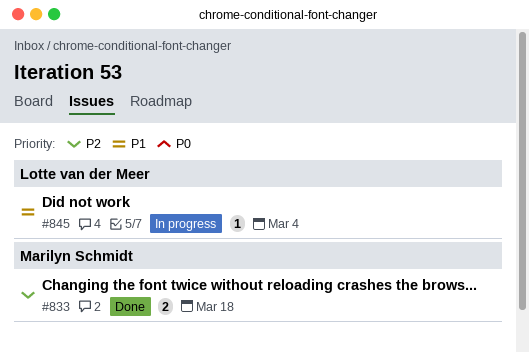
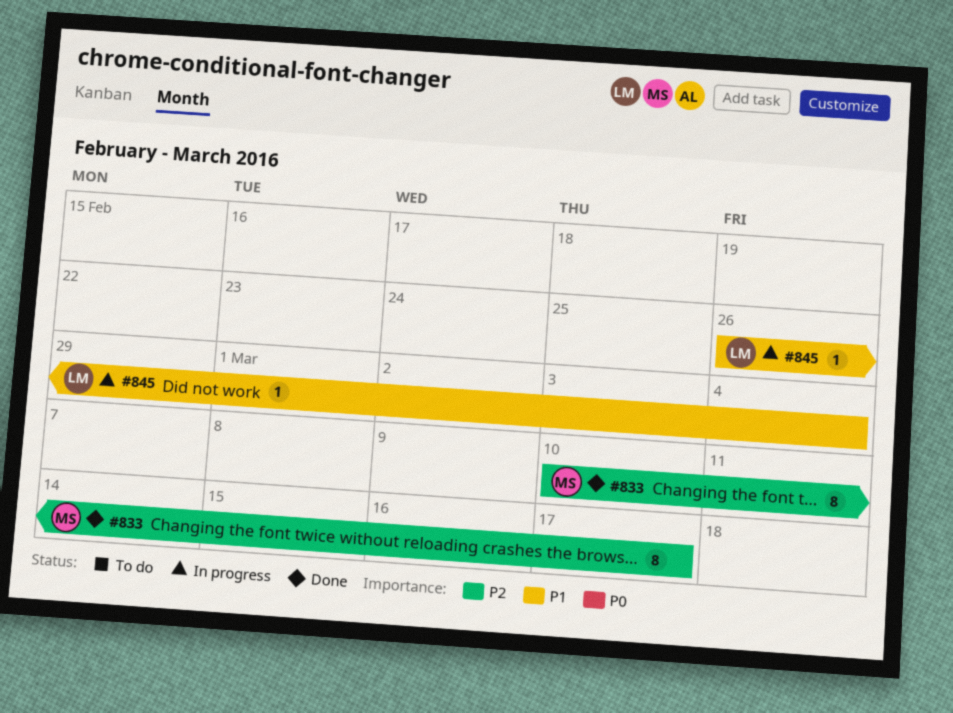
#833, estimate: 2 -> 8
#833, due: Mar 18 -> Mar 17

